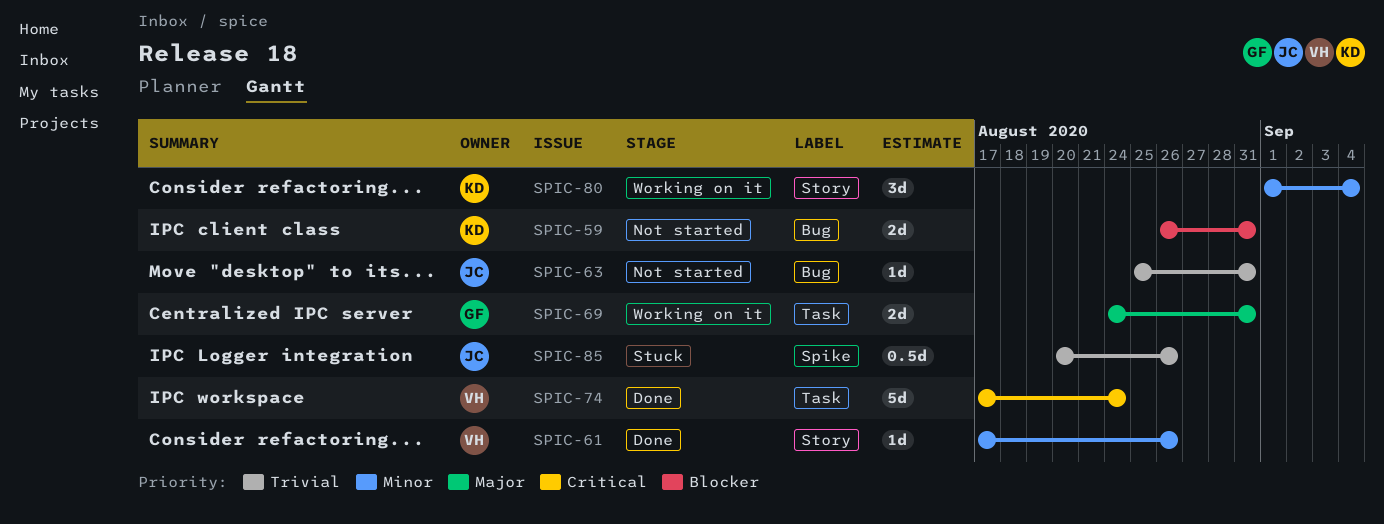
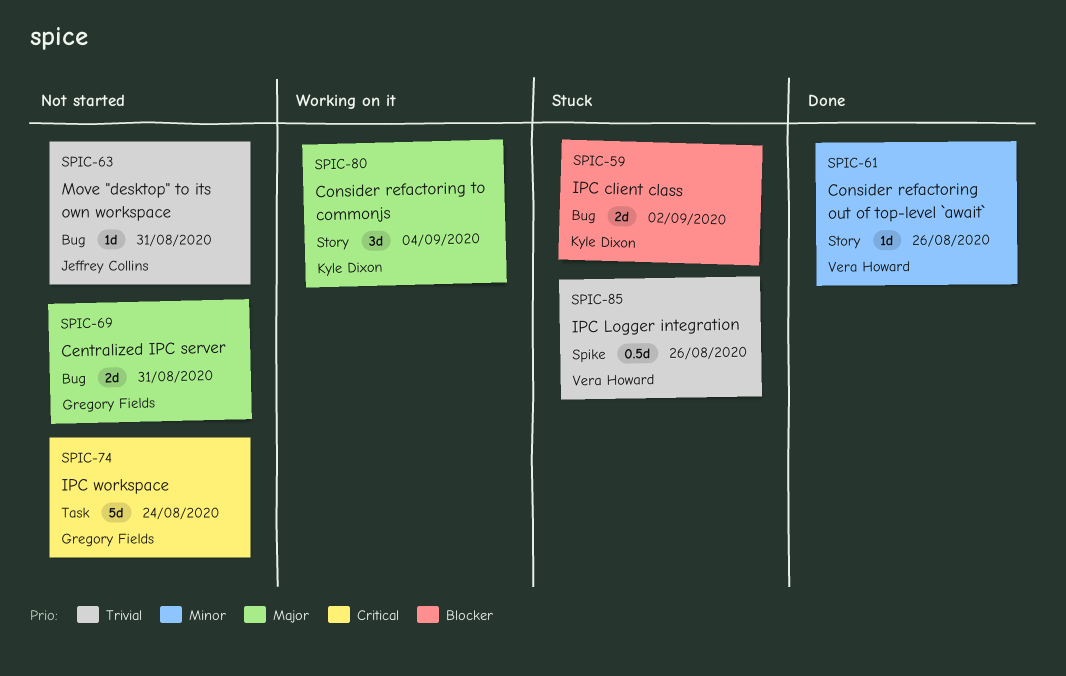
SPIC-59, status: Not started -> Stuck
SPIC-59, due: Aug 31 -> Sep 2
SPIC-69, status: Working on it -> Not started
SPIC-69, label: Task -> Bug
SPIC-74, status: Done -> Not started
SPIC-74, owner: Vera Howard -> Gregory Fields
SPIC-80, priority: Minor -> Major
SPIC-85, owner: Jeffrey Collins -> Vera Howard

